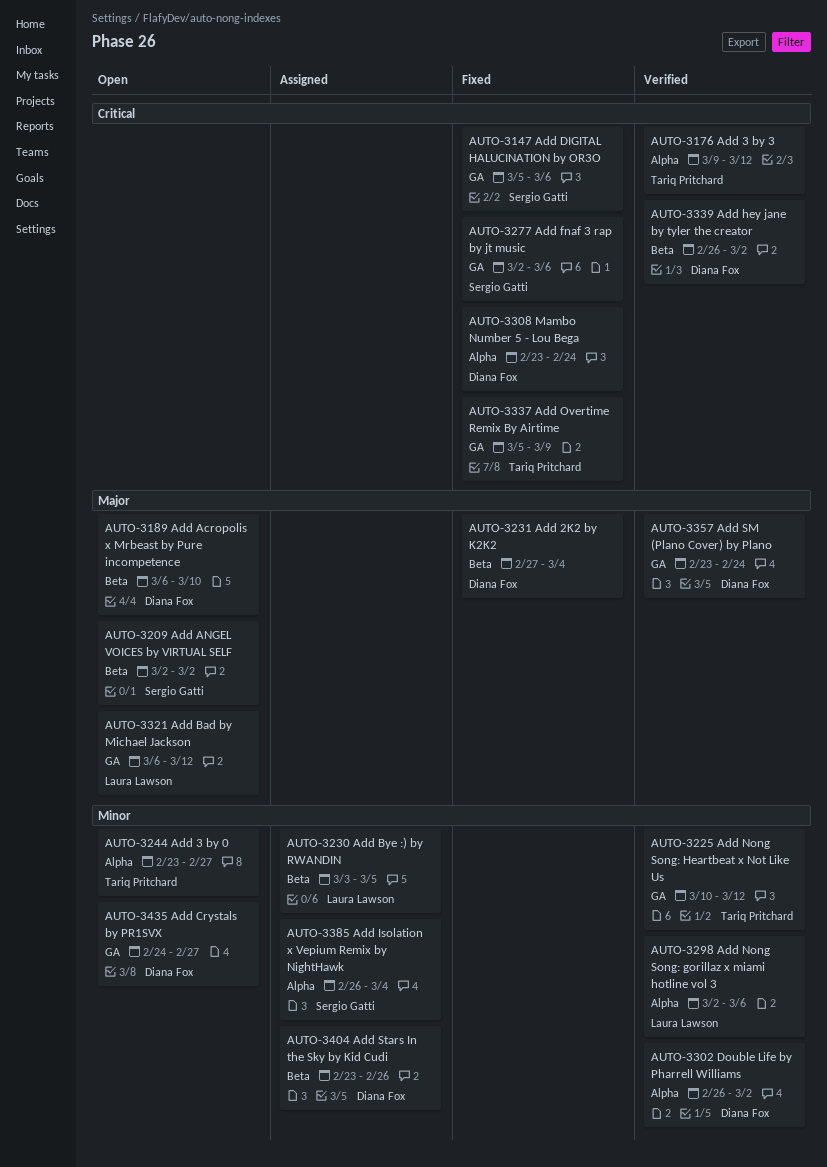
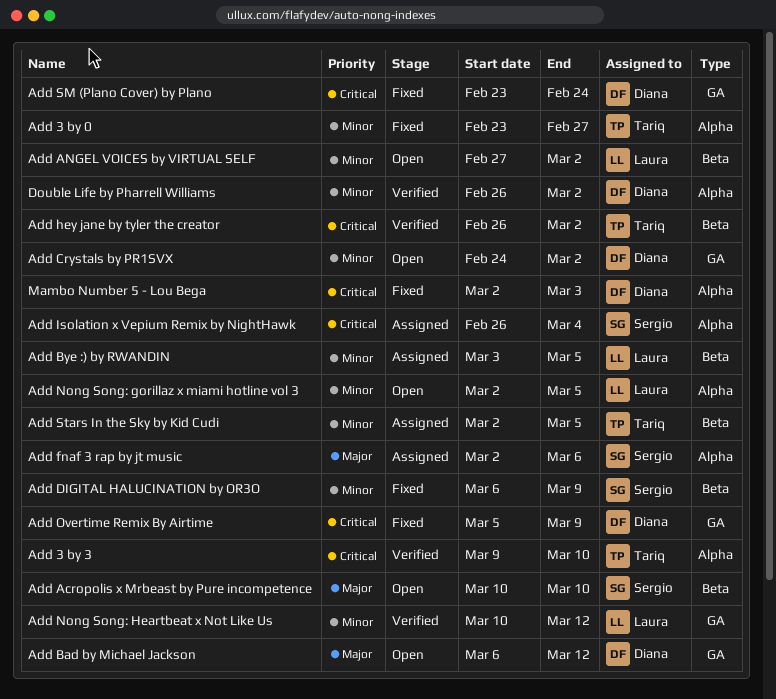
Add 2K2 by K2K2: present -> none
Add 3 by 0, status: Open -> Fixed
Add 3 by 3, due: Mar 12 -> Mar 10
Add Acropolis x Mrbeast by Pure incompetence, owner: Diana Fox -> Sergio Gatti
Add Acropolis x Mrbeast by Pure incompetence, start: Mar 6 -> Mar 10
Add ANGEL VOICES by VIRTUAL SELF, owner: Sergio Gatti -> Laura Lawson
Add ANGEL VOICES by VIRTUAL SELF, priority: Major -> Minor
Add ANGEL VOICES by VIRTUAL SELF, start: Mar 2 -> Feb 27
Add Bad by Michael Jackson, owner: Laura Lawson -> Diana Fox
Add Crystals by PR1SVX, due: Feb 27 -> Mar 2
Add DIGITAL HALUCINATION by OR3O, priority: Critical -> Minor
Add DIGITAL HALUCINATION by OR3O, label: GA -> Beta
Add DIGITAL HALUCINATION by OR3O, start: Mar 5 -> Mar 6
Add DIGITAL HALUCINATION by OR3O, due: Mar 6 -> Mar 9
Add fnaf 3 rap by jt music, status: Fixed -> Assigned
Add fnaf 3 rap by jt music, priority: Critical -> Major
Add fnaf 3 rap by jt music, label: GA -> Alpha
Add hey jane by tyler the creator, owner: Diana Fox -> Tariq Pritchard
Add Isolation x Vepium Remix by NightHawk, priority: Minor -> Critical
Add Nong Song: gorillaz x miami hotline vol 3, status: Verified -> Open
Add Nong Song: gorillaz x miami hotline vol 3, due: Mar 6 -> Mar 5
Add Nong Song: Heartbeat x Not Like Us, owner: Tariq Pritchard -> Laura Lawson
Add Overtime Remix By Airtime, owner: Tariq Pritchard -> Diana Fox
Add SM (Plano Cover) by Plano, status: Verified -> Fixed
Add SM (Plano Cover) by Plano, priority: Major -> Critical
Add Stars In the Sky by Kid Cudi, owner: Diana Fox -> Tariq Pritchard
Add Stars In the Sky by Kid Cudi, start: Feb 23 -> Mar 2
Add Stars In the Sky by Kid Cudi, due: Feb 26 -> Mar 5
Mambo Number 5 - Lou Bega, start: Feb 23 -> Mar 2
Mambo Number 5 - Lou Bega, due: Feb 24 -> Mar 3

